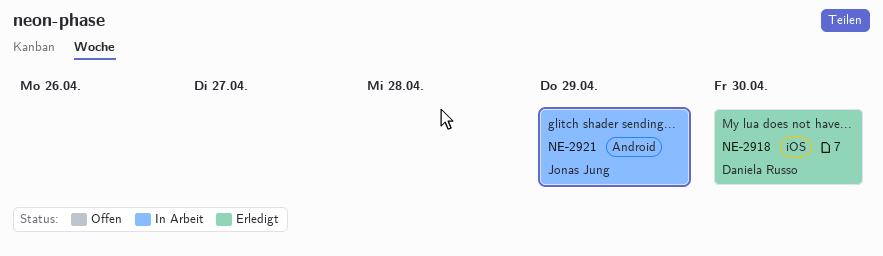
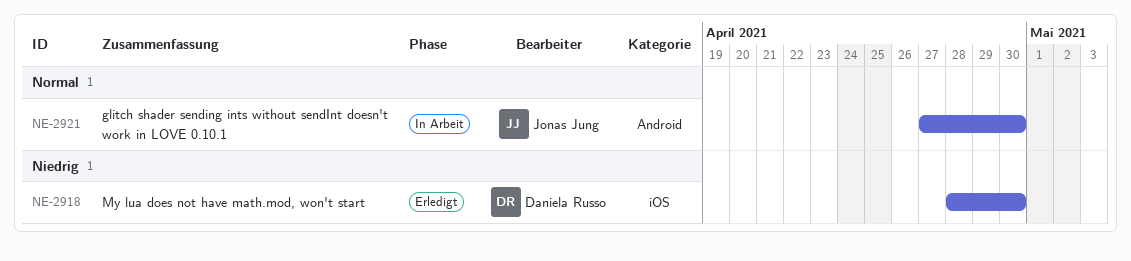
NE-2921, due: Apr 29 -> Apr 30

